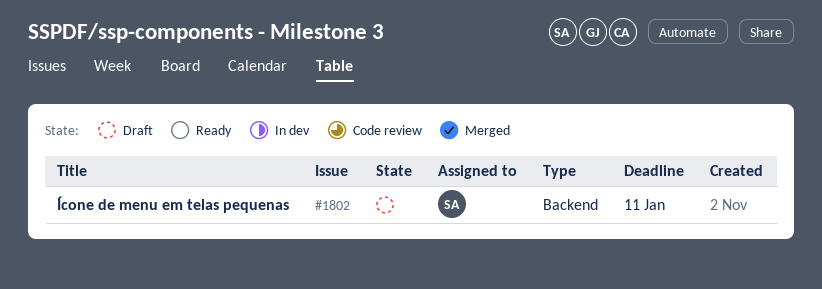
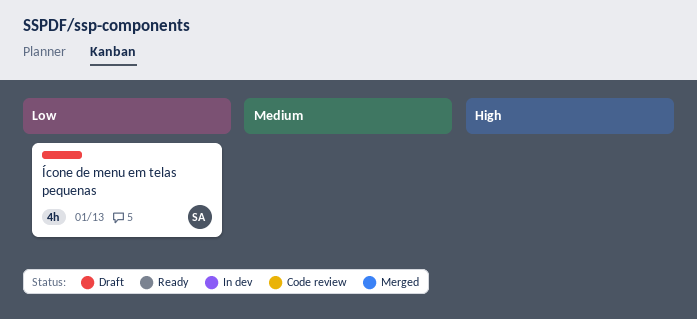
Ícone de menu em telas pequenas, due: Jan 11 -> Jan 13

